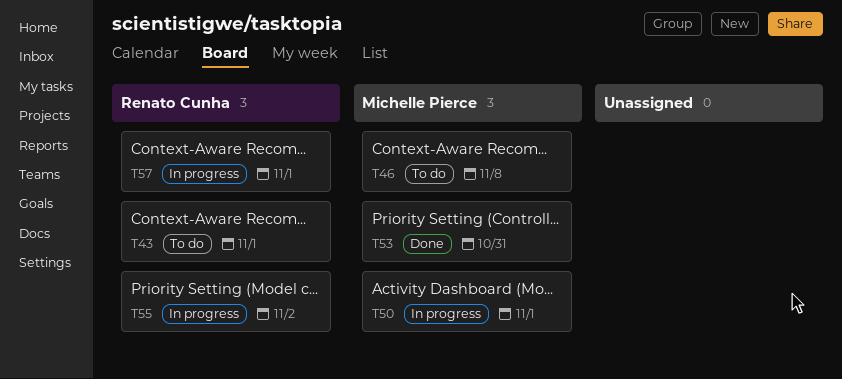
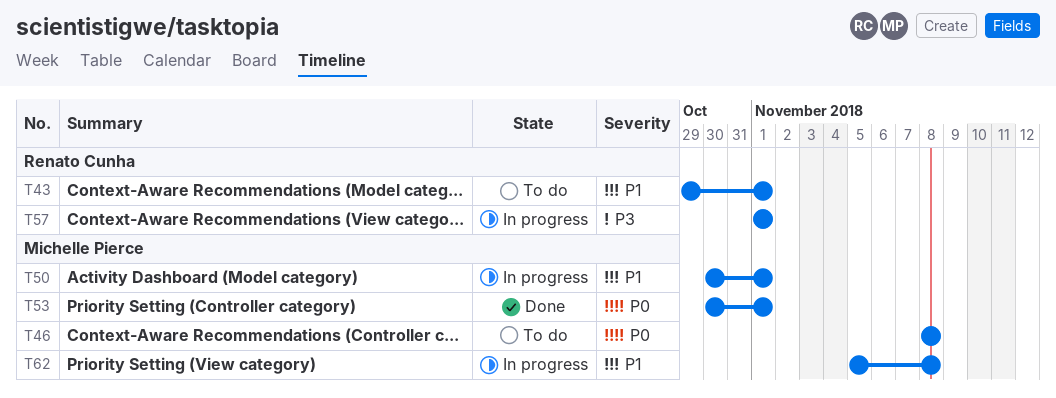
T53, due: Oct 31 -> Nov 1
T55: present -> none
T62: none -> present

